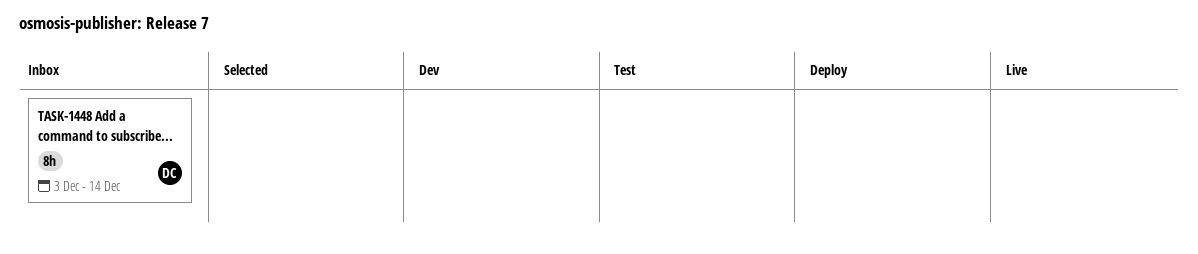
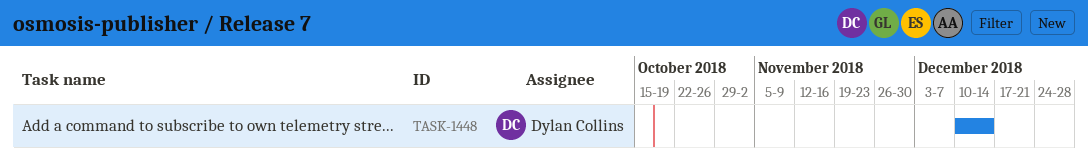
TASK-1448, start: Dec 3 -> Dec 10

